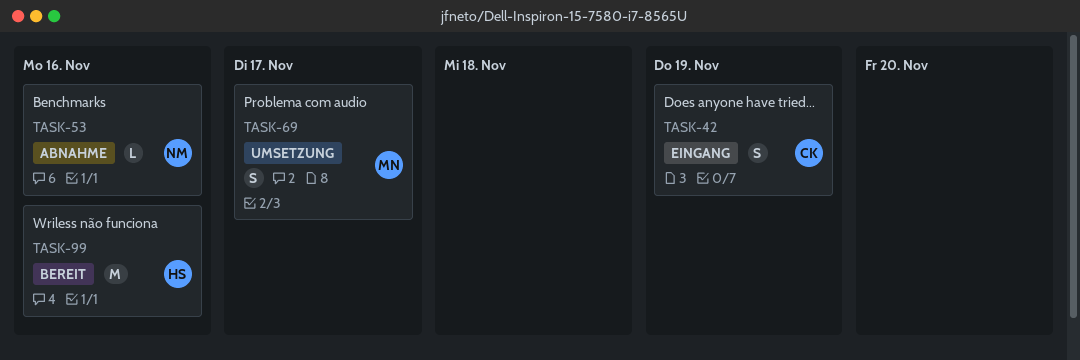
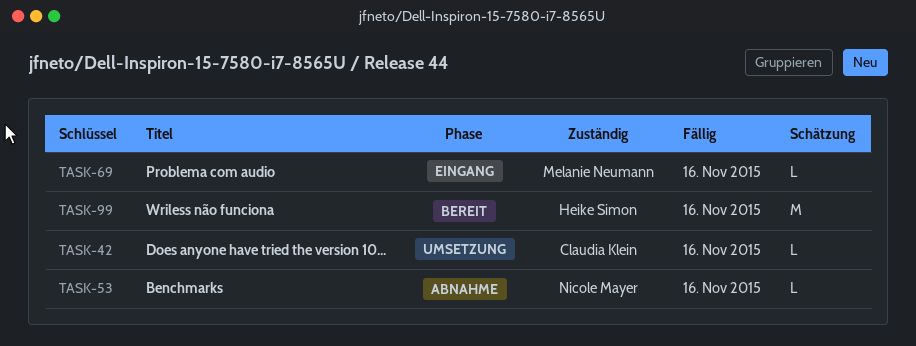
TASK-42, status: Eingang -> Umsetzung
TASK-42, estimate: S -> L
TASK-42, due: Nov 19 -> Nov 16
TASK-69, status: Umsetzung -> Eingang
TASK-69, estimate: S -> L
TASK-69, due: Nov 17 -> Nov 16

